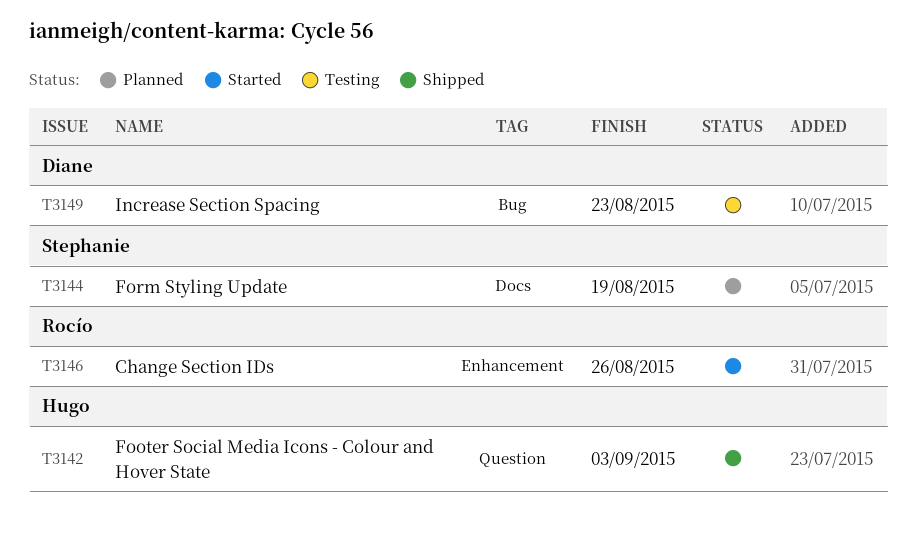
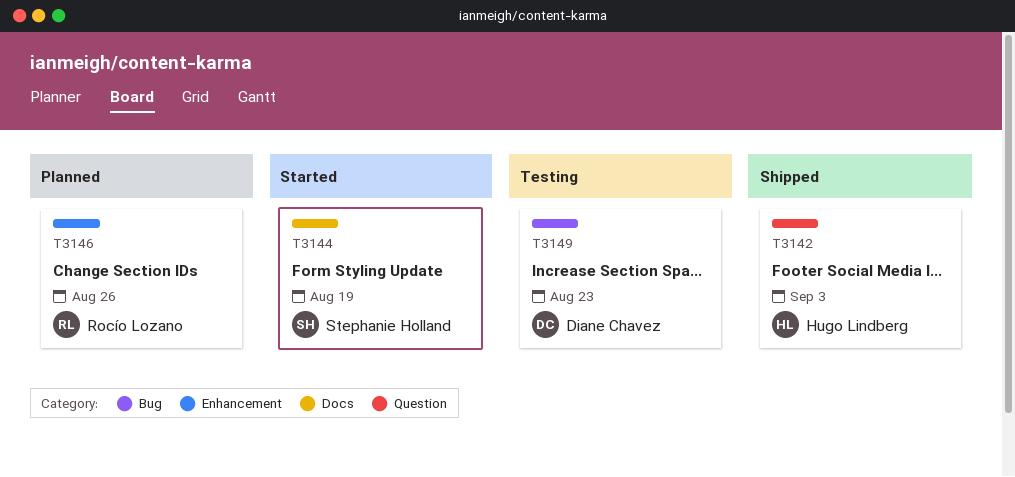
T3144, status: Planned -> Started
T3146, status: Started -> Planned

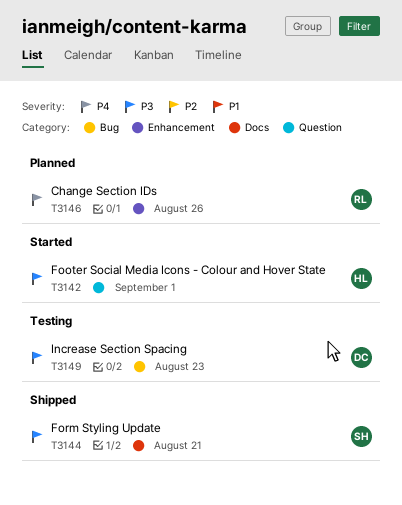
T3142, status: Shipped -> Started
T3142, due: Sep 3 -> Sep 1
T3144, status: Started -> Shipped
T3144, due: Aug 19 -> Aug 21

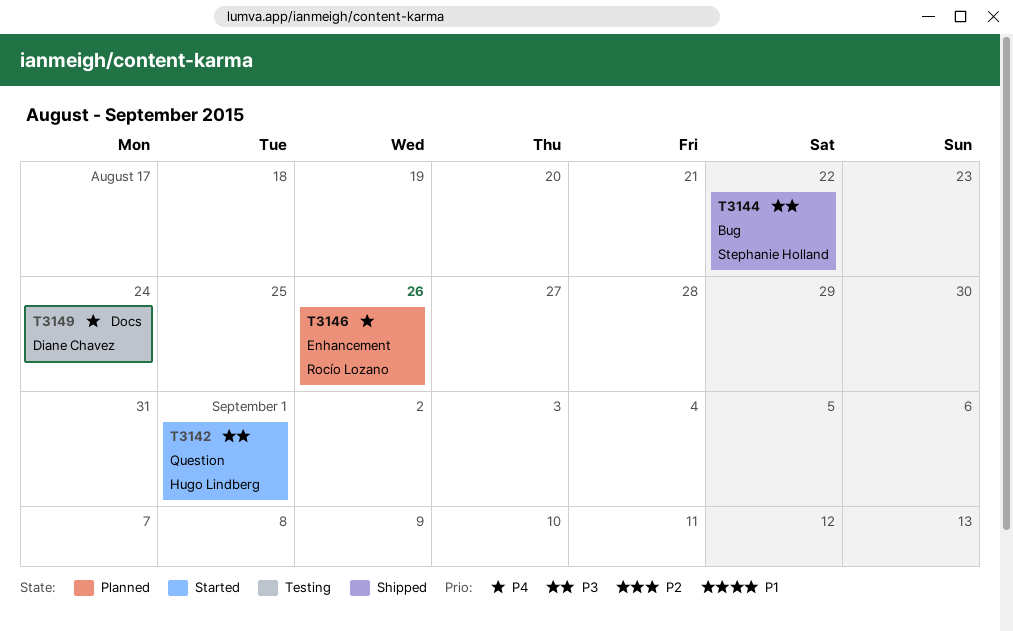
T3144, label: Docs -> Bug
T3144, due: Aug 21 -> Aug 22
T3149, priority: P3 -> P4
T3149, label: Bug -> Docs
T3149, due: Aug 23 -> Aug 24

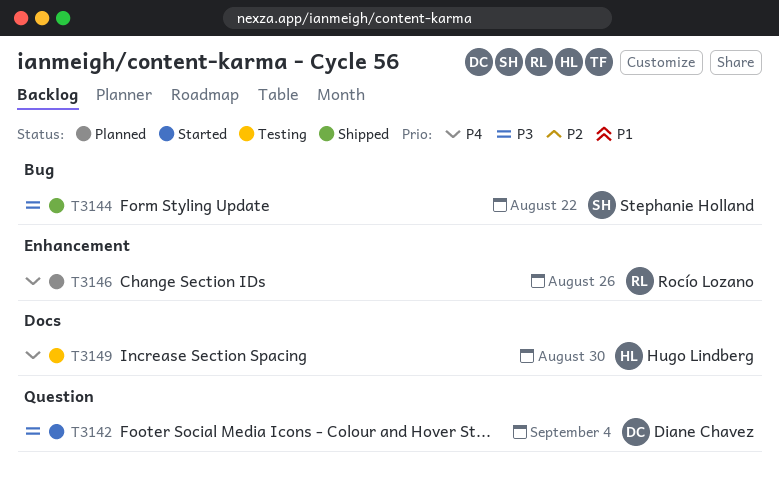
T3142, owner: Hugo Lindberg -> Diane Chavez
T3142, due: Sep 1 -> Sep 4
T3149, owner: Diane Chavez -> Hugo Lindberg
T3149, due: Aug 24 -> Aug 30

